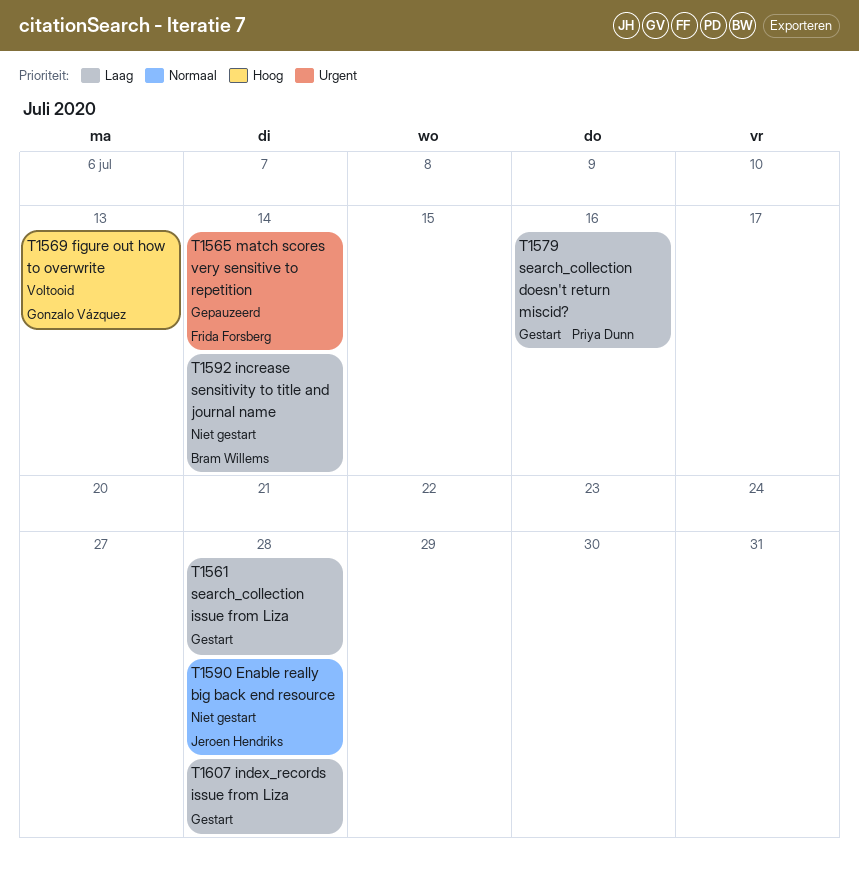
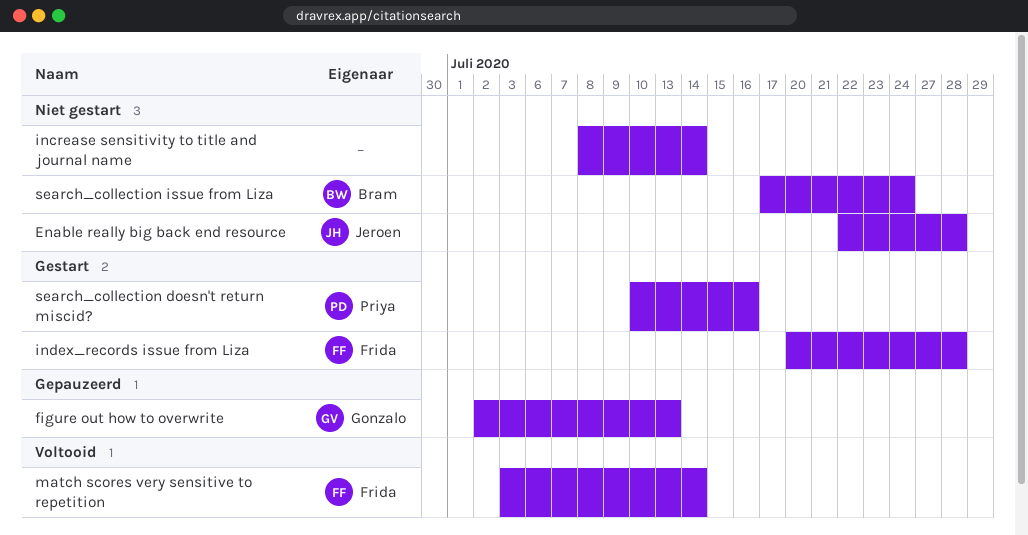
figure out how to overwrite, status: Voltooid -> Gepauzeerd
increase sensitivity to title and journal name, owner: Bram Willems -> none
index_records issue from Liza, owner: none -> Frida Forsberg
match scores very sensitive to repetition, status: Gepauzeerd -> Voltooid
search_collection issue from Liza, status: Gestart -> Niet gestart
search_collection issue from Liza, owner: none -> Bram Willems
search_collection issue from Liza, due: Jul 28 -> Jul 24

